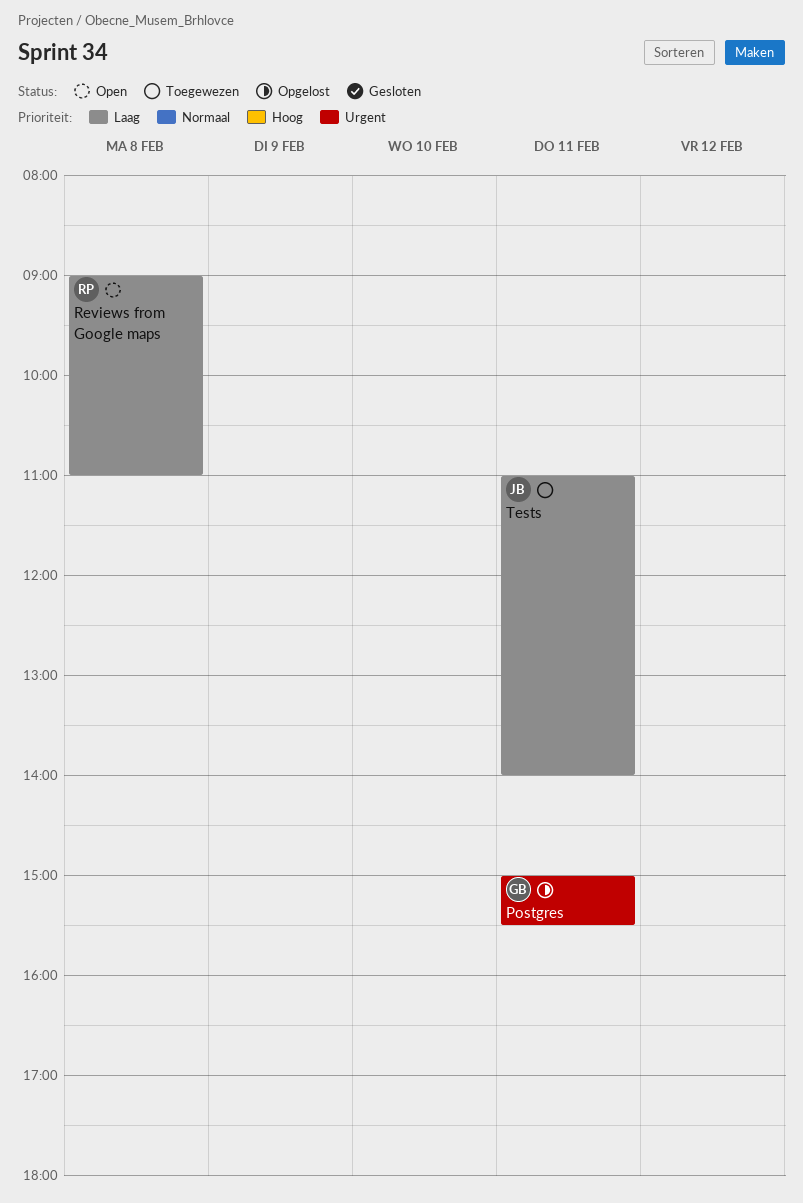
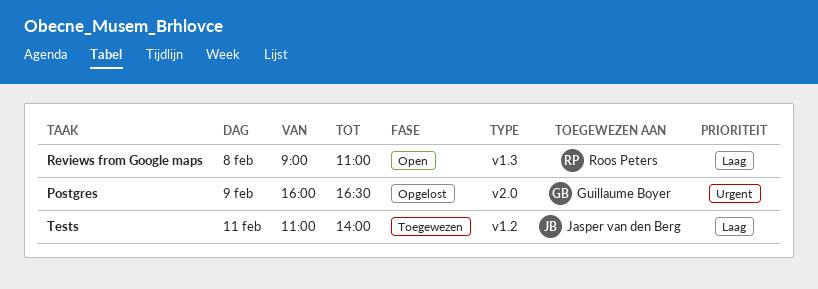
Postgres, day: Feb 11 -> Feb 9
Postgres, begins: 15:00 -> 16:00
Postgres, ends: 15:30 -> 16:30

